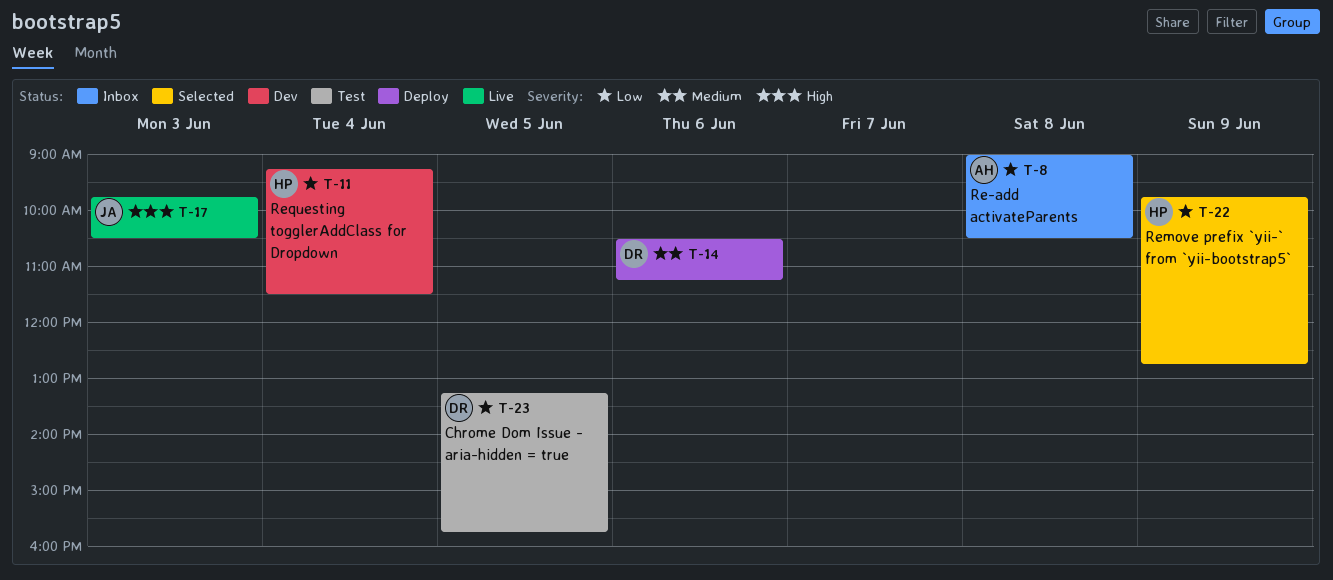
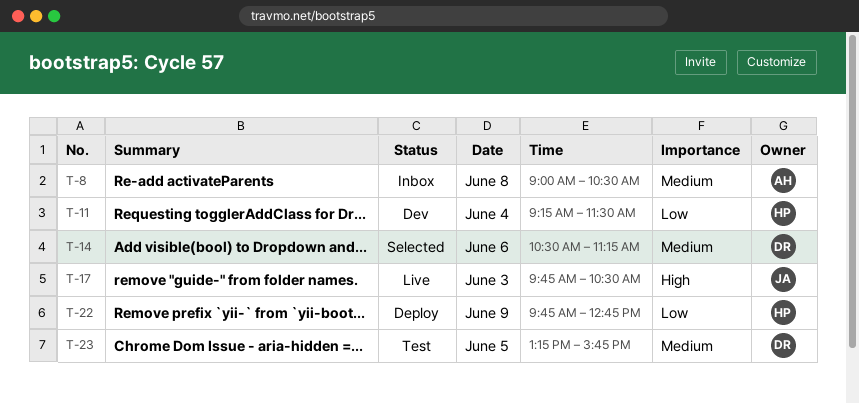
T-8, priority: Low -> Medium
T-14, status: Deploy -> Selected
T-22, status: Selected -> Deploy
T-23, priority: Low -> Medium

